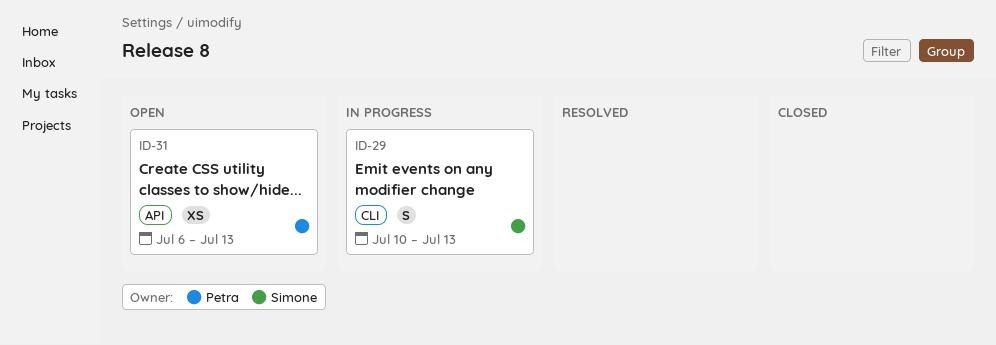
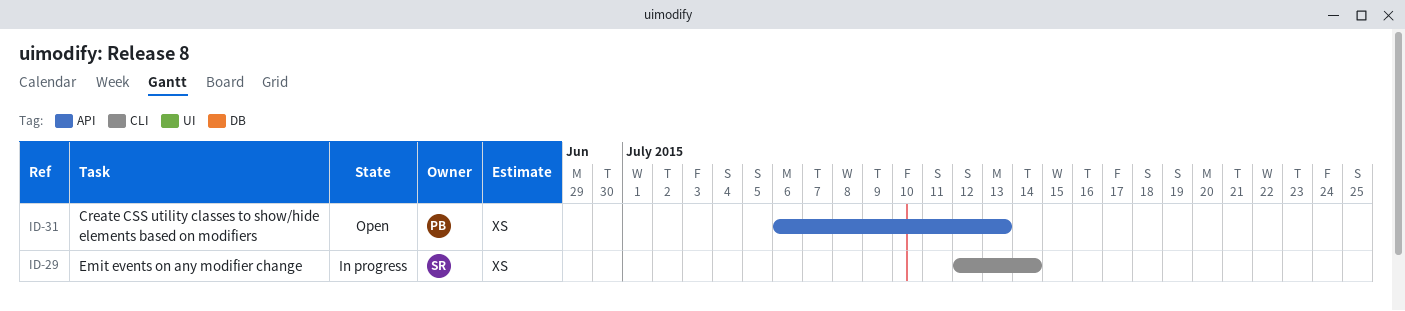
ID-29, estimate: S -> XS
ID-29, start: Jul 10 -> Jul 12
ID-29, due: Jul 13 -> Jul 14

